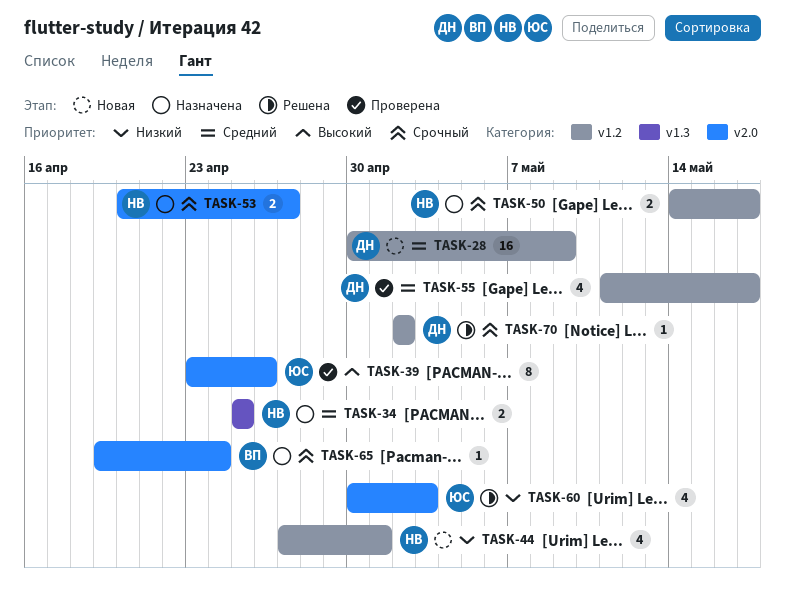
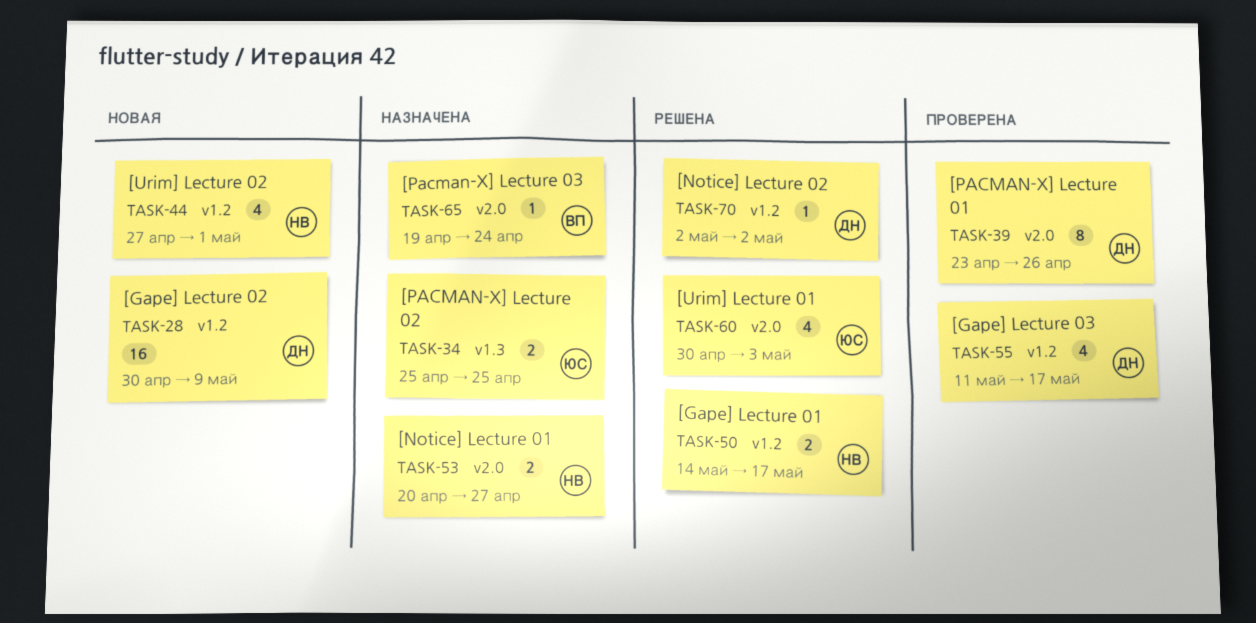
TASK-34, owner: НВ -> ЮС
TASK-39, owner: ЮС -> ДН
TASK-50, status: Назначена -> Решена

